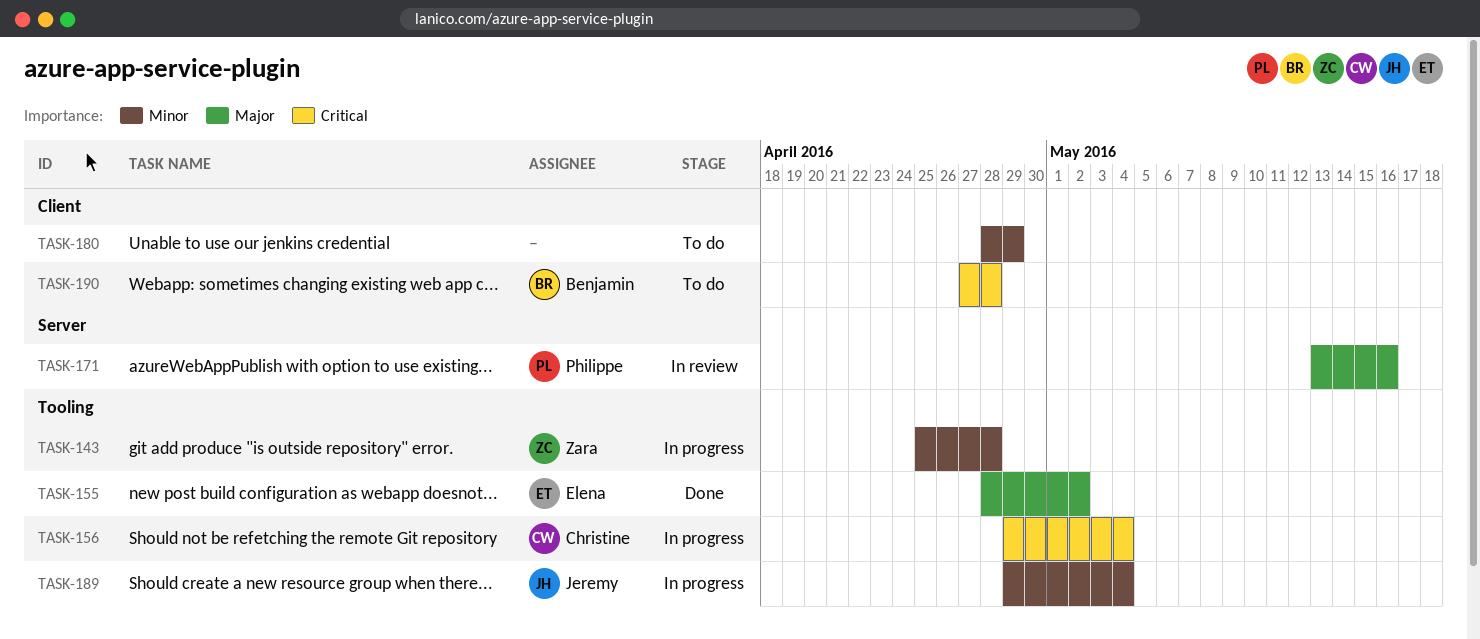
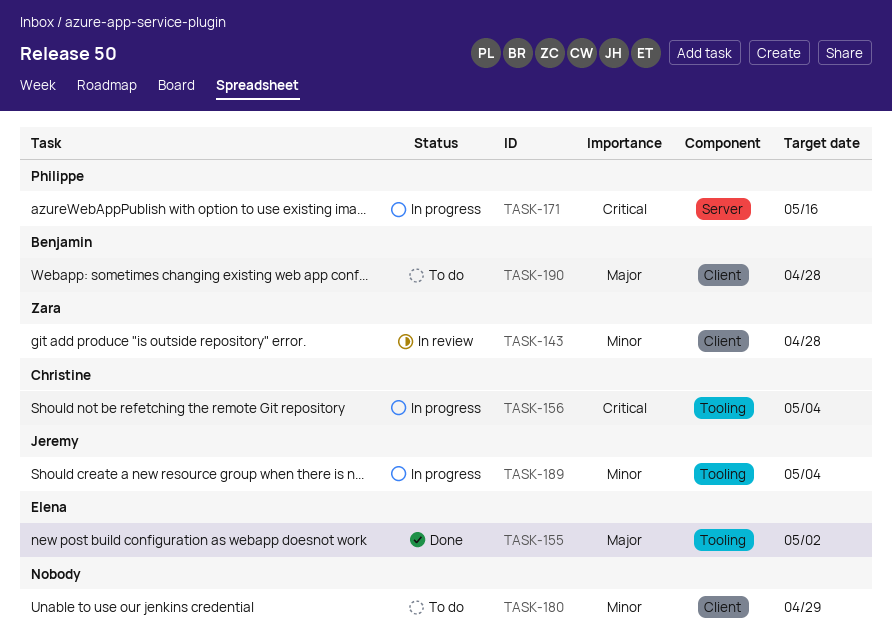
TASK-143, status: In progress -> In review
TASK-143, label: Tooling -> Client
TASK-171, status: In review -> In progress
TASK-171, priority: Major -> Critical
TASK-190, priority: Critical -> Major

